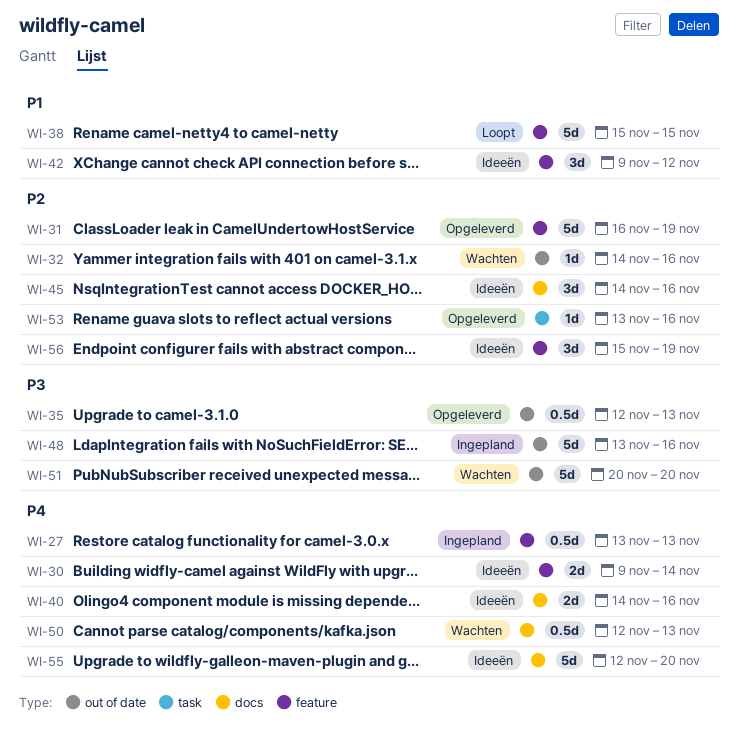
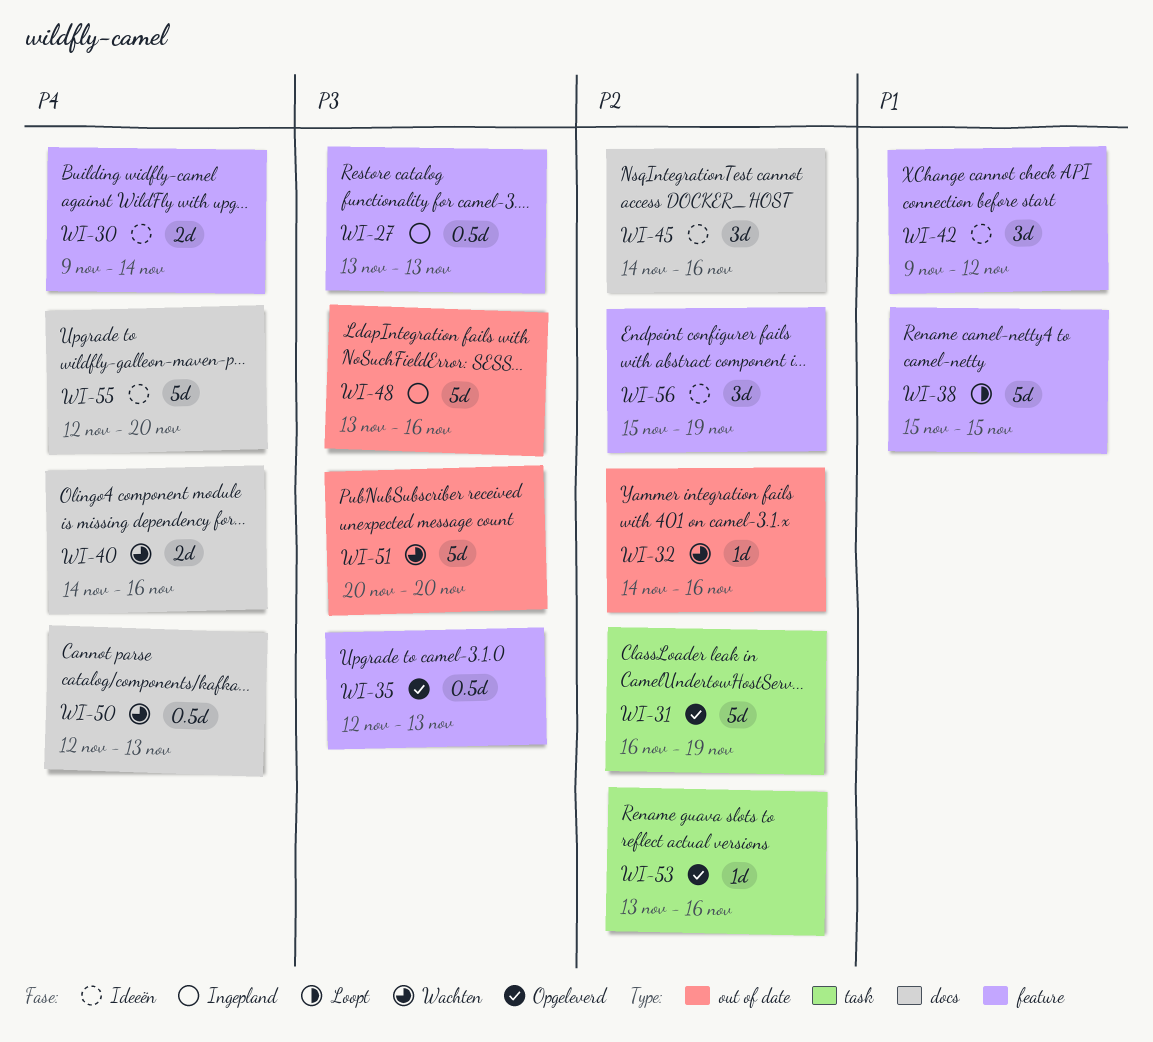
WI-27, priority: P4 -> P3
WI-31, label: feature -> task
WI-35, label: out of date -> feature
WI-40, status: Ideeën -> Wachten

